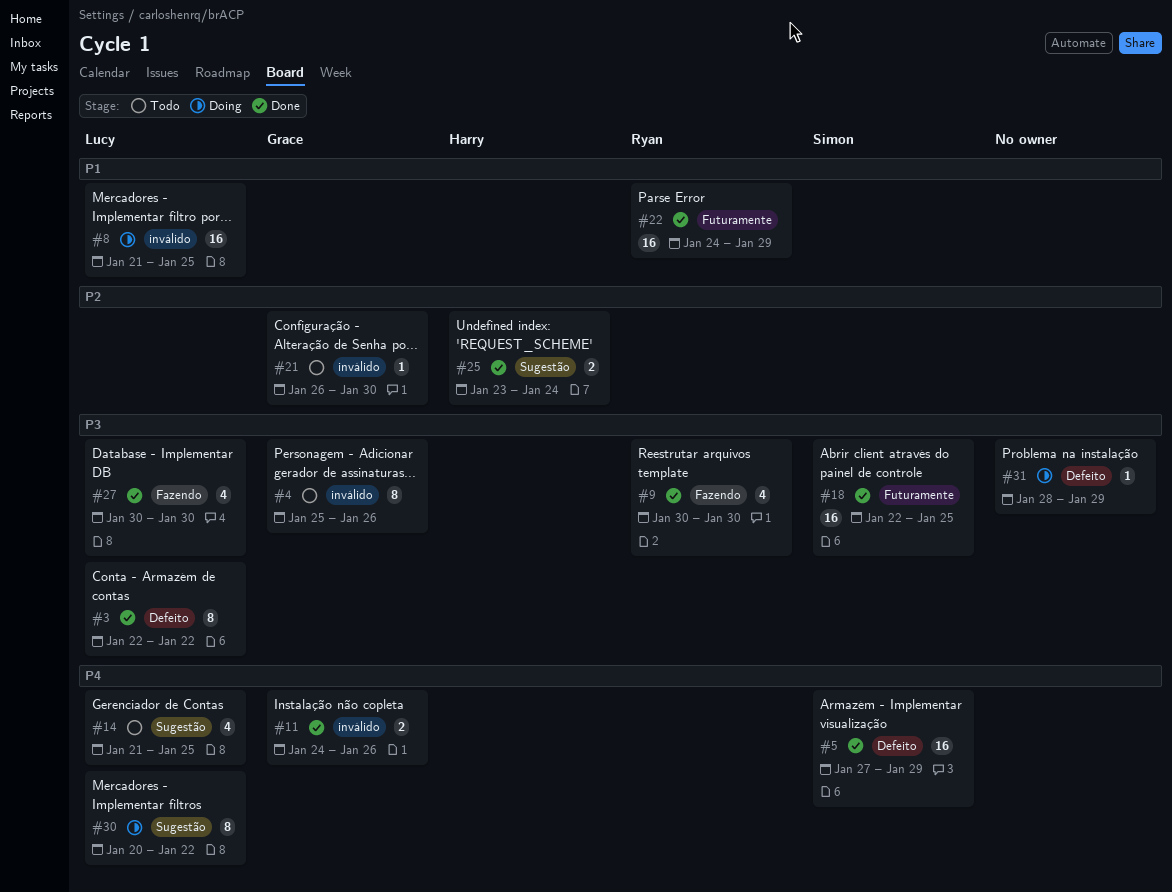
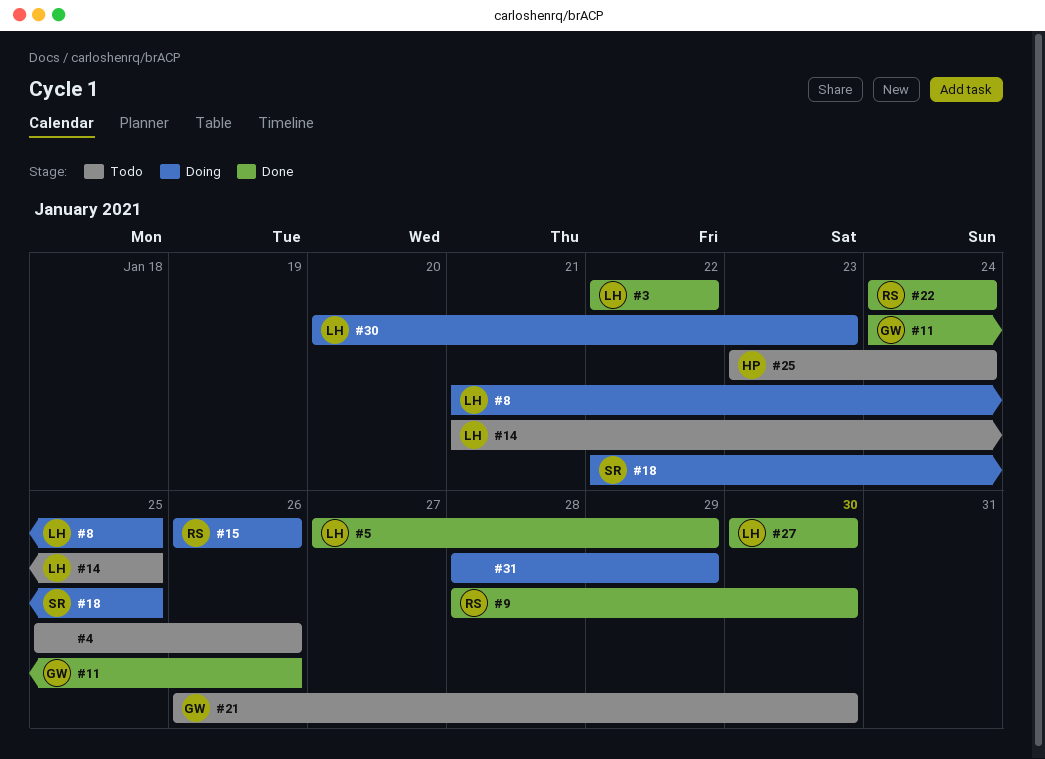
#4, owner: Grace -> none
#5, owner: Simon -> Lucy
#9, start: Jan 30 -> Jan 28
#15: none -> present
#18, status: Done -> Doing
#22, due: Jan 29 -> Jan 24
#25, status: Done -> Todo
#30, due: Jan 22 -> Jan 23

